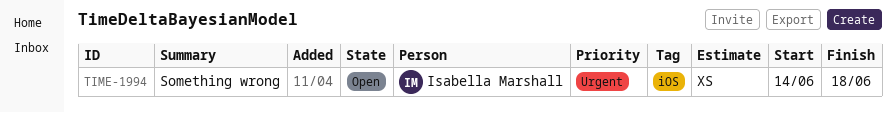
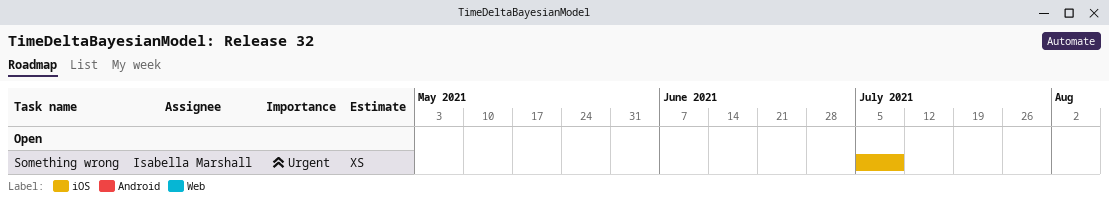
Something wrong, start: Jun 14 -> Jul 5
Something wrong, due: Jun 18 -> Jul 9

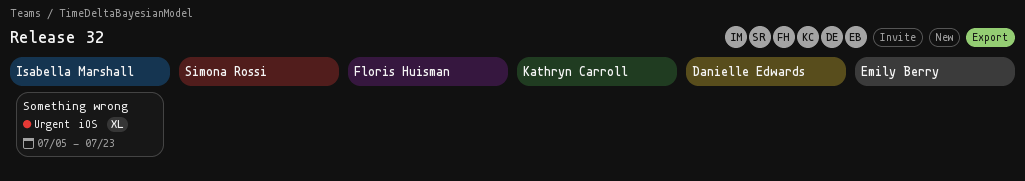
Something wrong, estimate: XS -> XL
Something wrong, due: Jul 9 -> Jul 23

